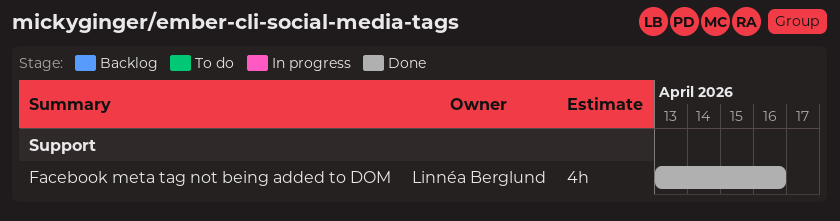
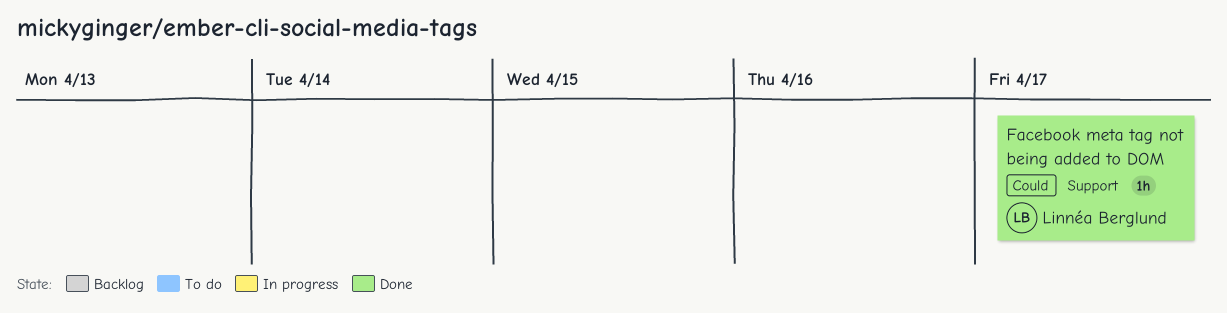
Facebook meta tag not being added to DOM, estimate: 4h -> 1h
Facebook meta tag not being added to DOM, due: Apr 16 -> Apr 17

